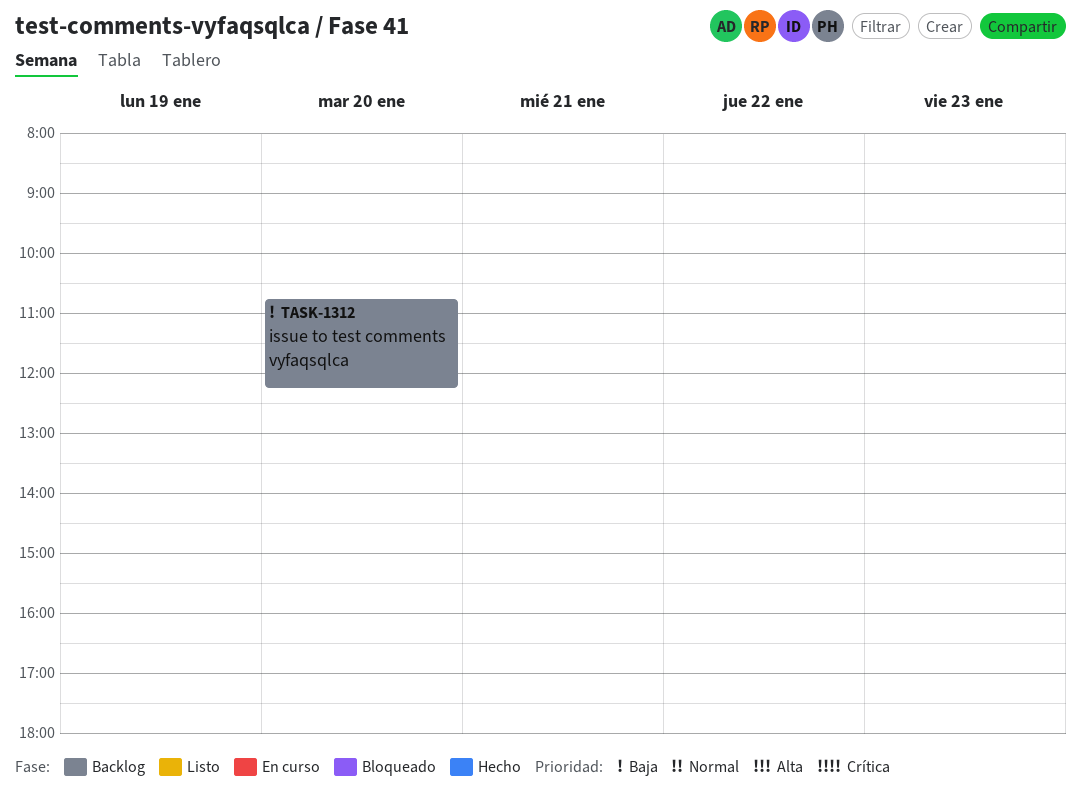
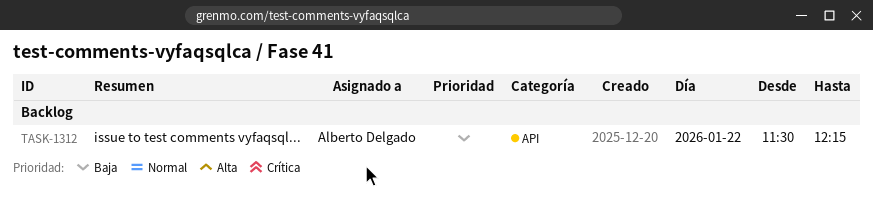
TASK-1312, day: Jan 20 -> Jan 22
TASK-1312, begins: 10:45 -> 11:30

